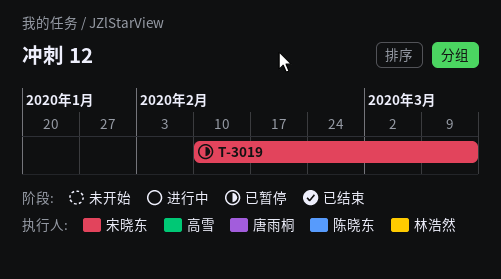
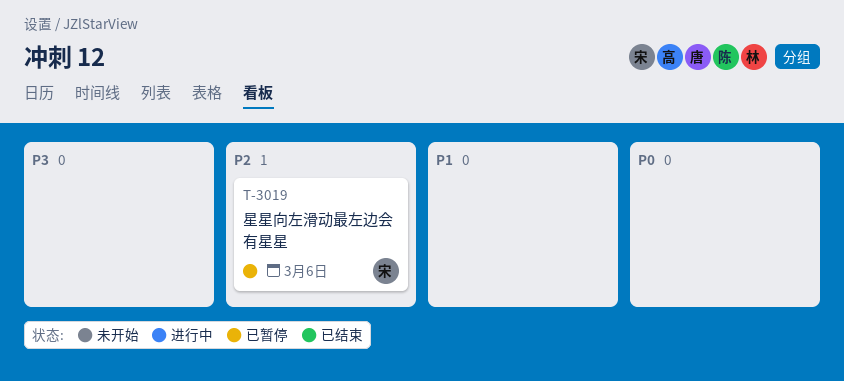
T-3019, due: Mar 13 -> Mar 6

